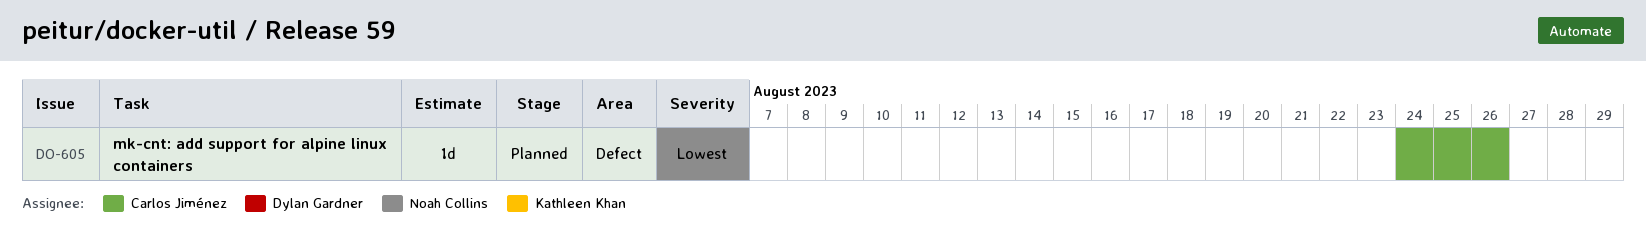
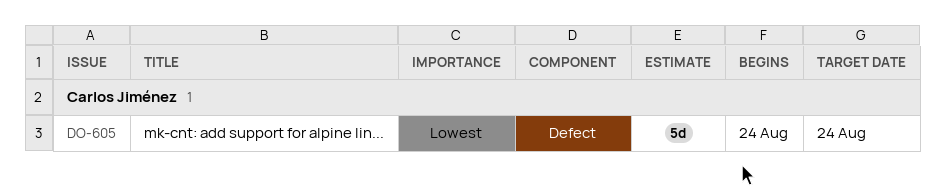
DO-605, estimate: 1d -> 5d
DO-605, due: Aug 26 -> Aug 24

